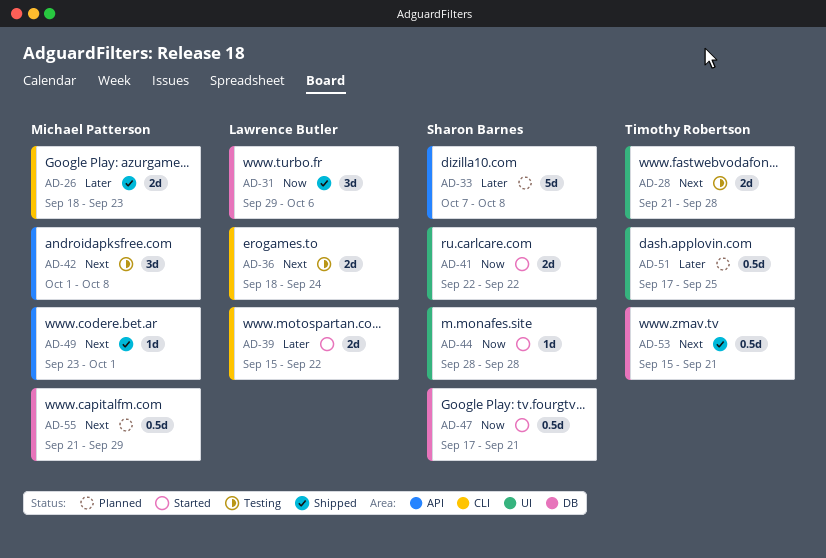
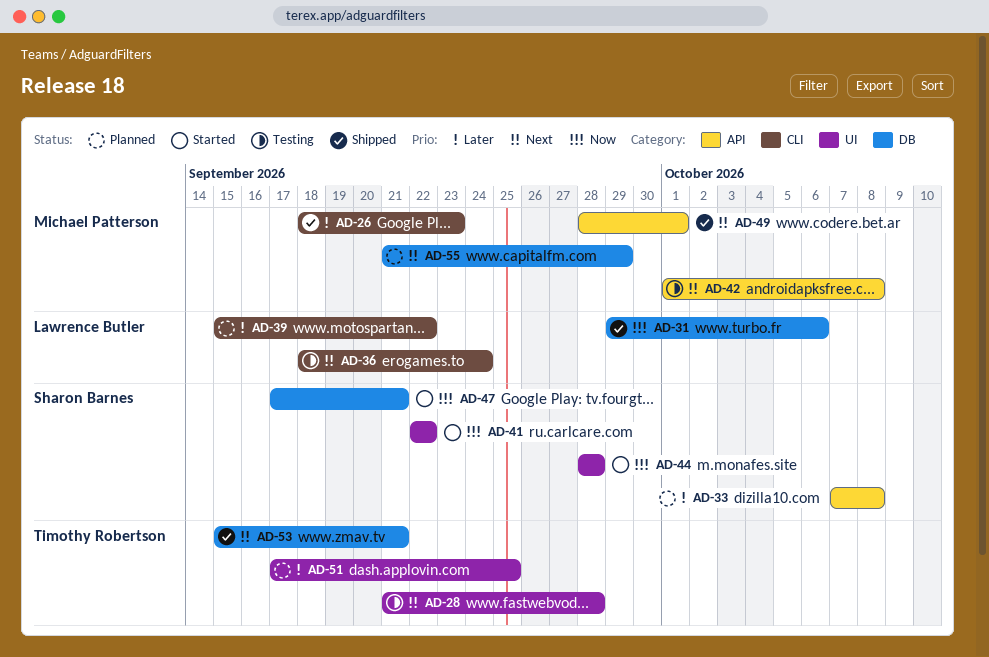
AD-39, status: Started -> Planned
AD-49, start: Sep 23 -> Sep 28

